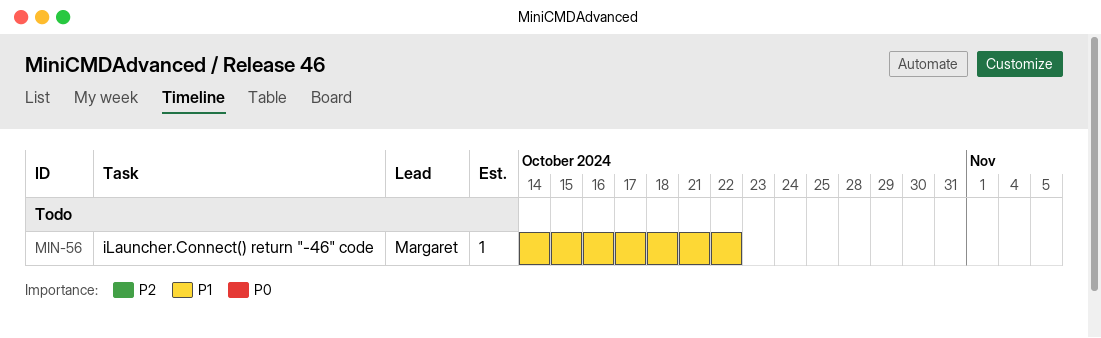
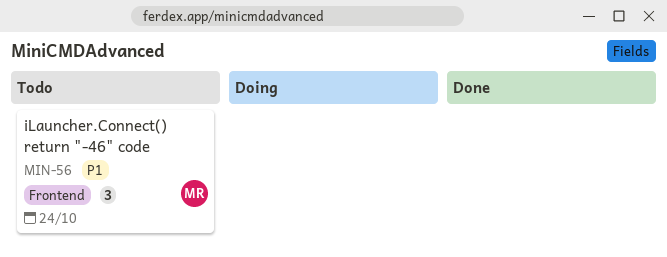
MIN-56, estimate: 1 -> 3
MIN-56, due: Oct 22 -> Oct 24

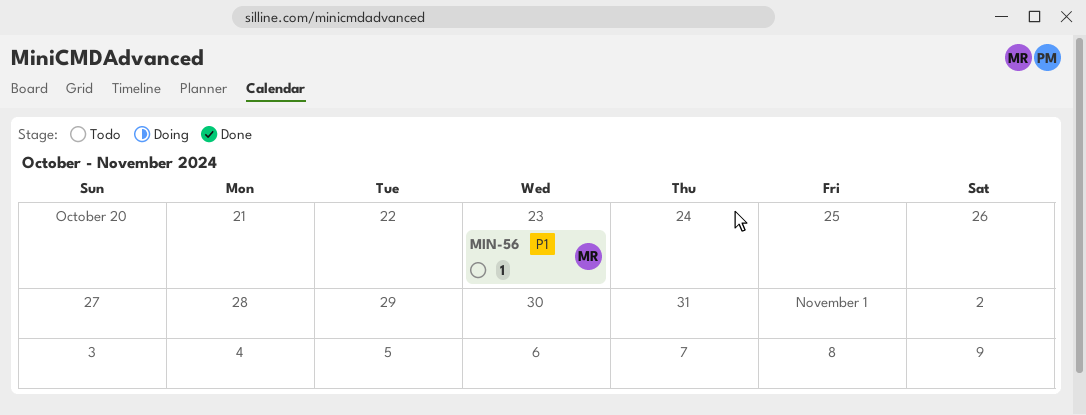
MIN-56, estimate: 3 -> 1
MIN-56, due: Oct 24 -> Oct 23

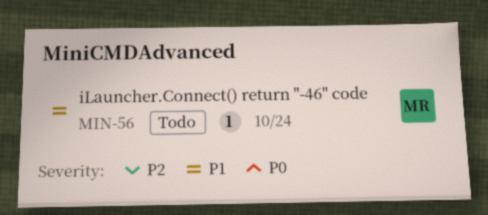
MIN-56, due: Oct 23 -> Oct 24

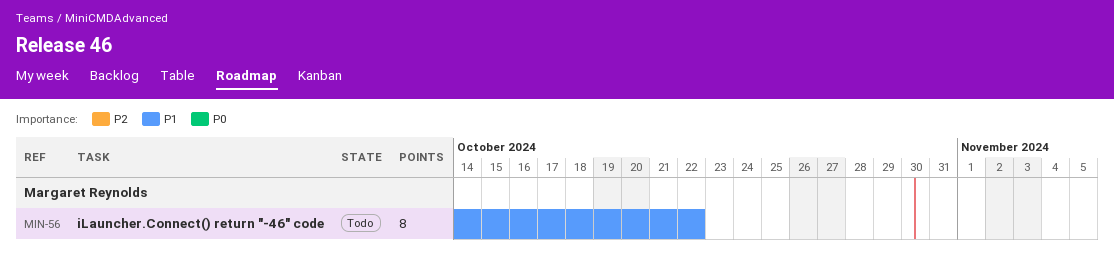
MIN-56, estimate: 1 -> 8
MIN-56, due: Oct 24 -> Oct 22

